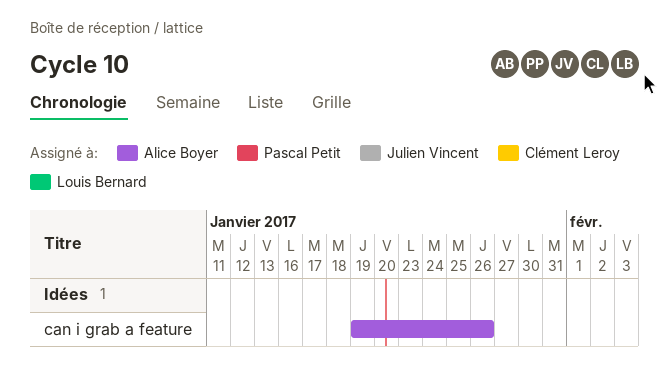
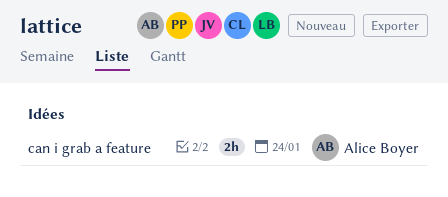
can i grab a feature, due: Jan 26 -> Jan 24

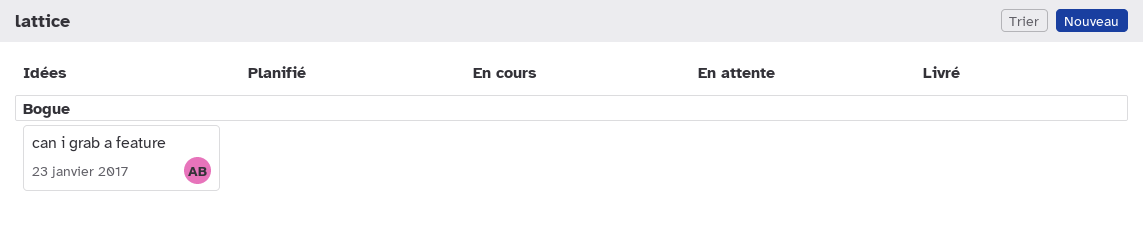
can i grab a feature, due: Jan 24 -> Jan 23

